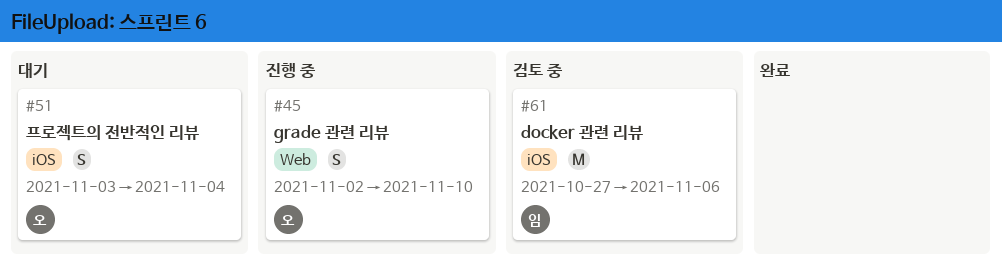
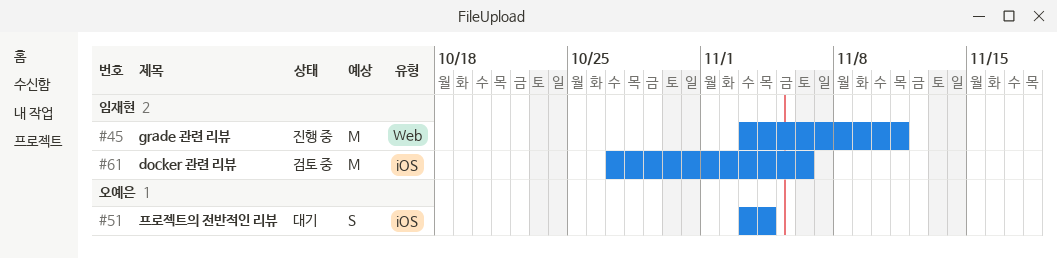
#45, owner: 오예은 -> 임재현
#45, estimate: S -> M
#45, start: Nov 2 -> Nov 3
#45, due: Nov 10 -> Nov 11

